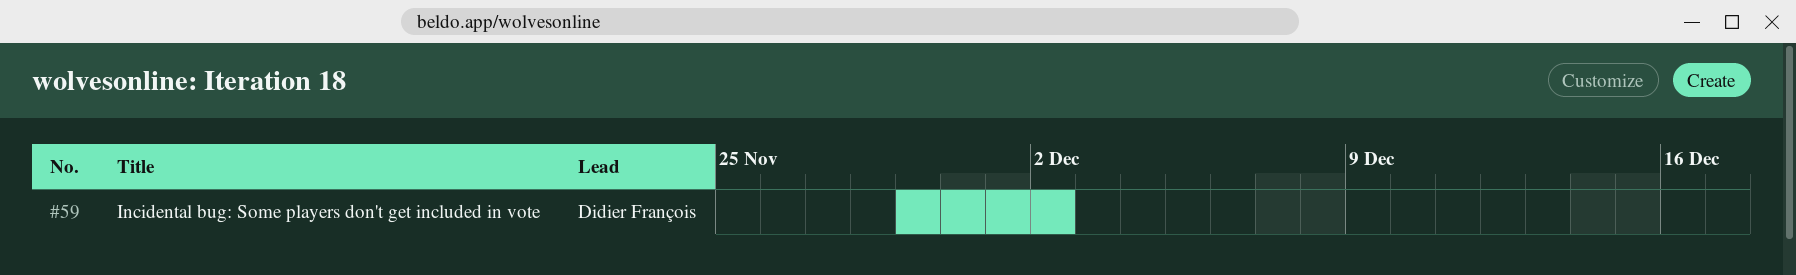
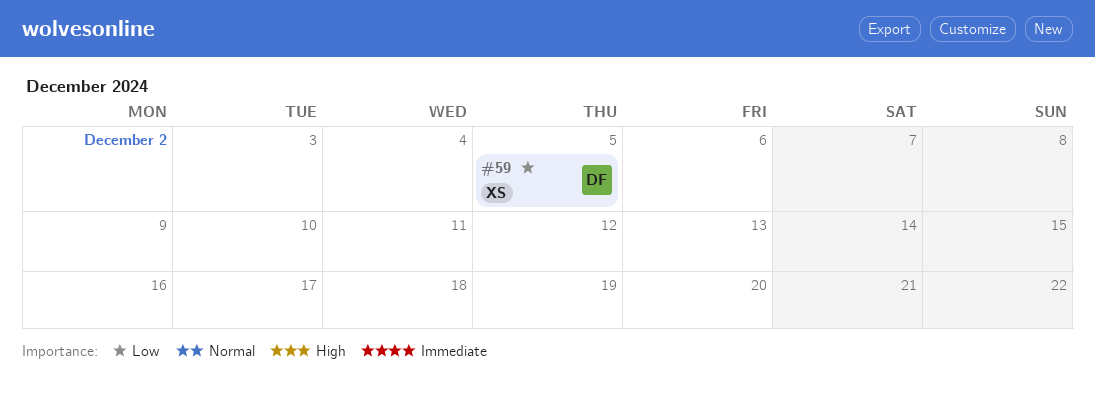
#59, due: Dec 2 -> Dec 5

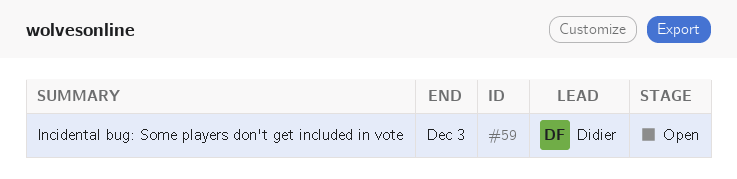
#59, due: Dec 5 -> Dec 3

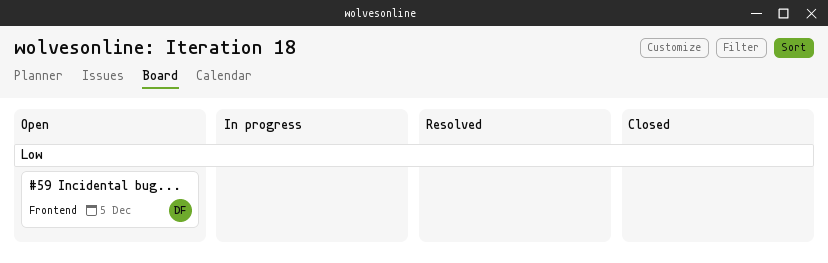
#59, due: Dec 3 -> Dec 5

